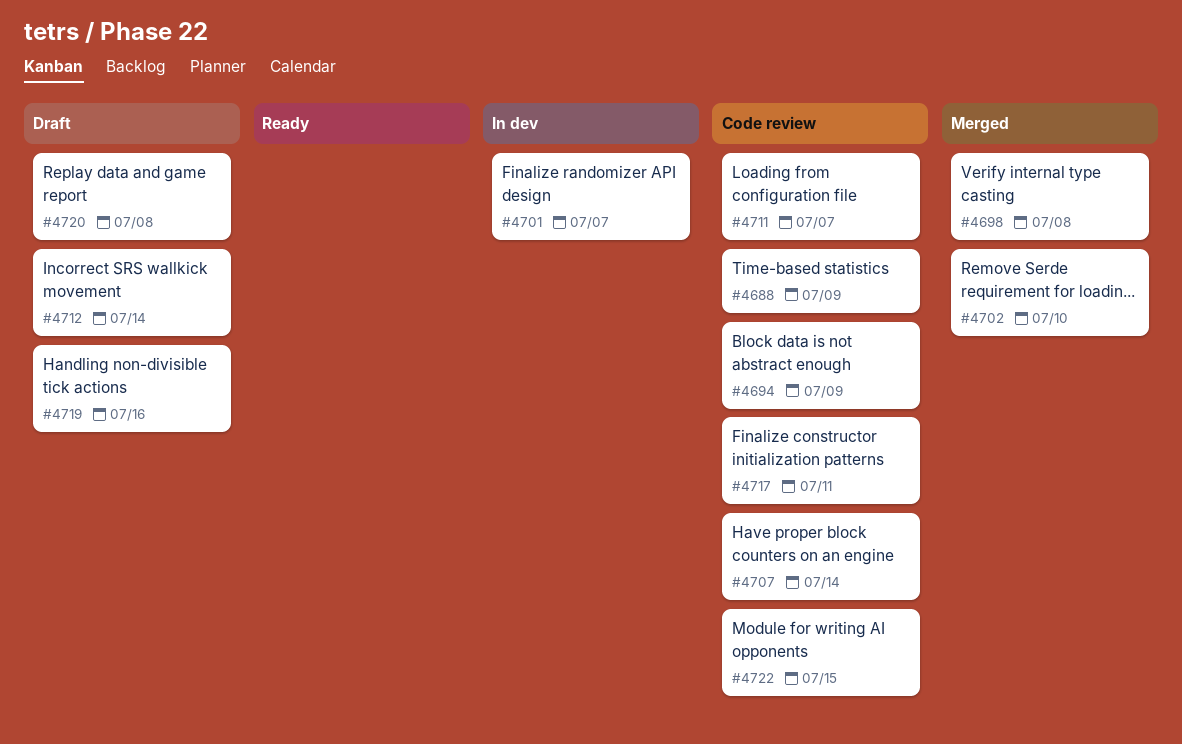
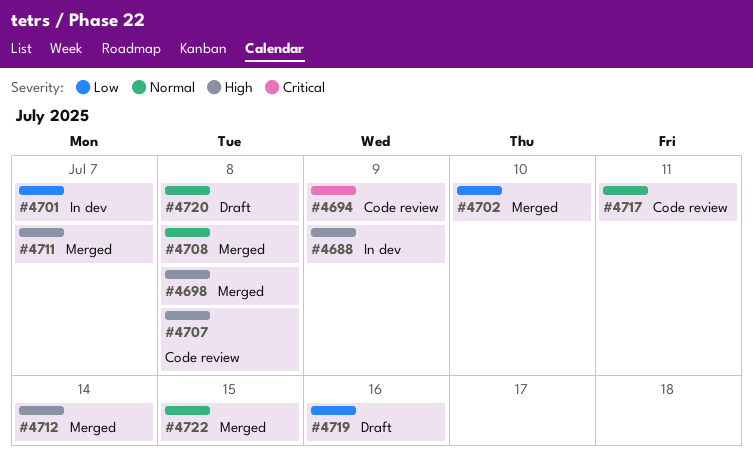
#4688, status: Code review -> In dev
#4707, due: Jul 14 -> Jul 8
#4708: none -> present
#4711, status: Code review -> Merged
#4712, status: Draft -> Merged
#4722, status: Code review -> Merged

